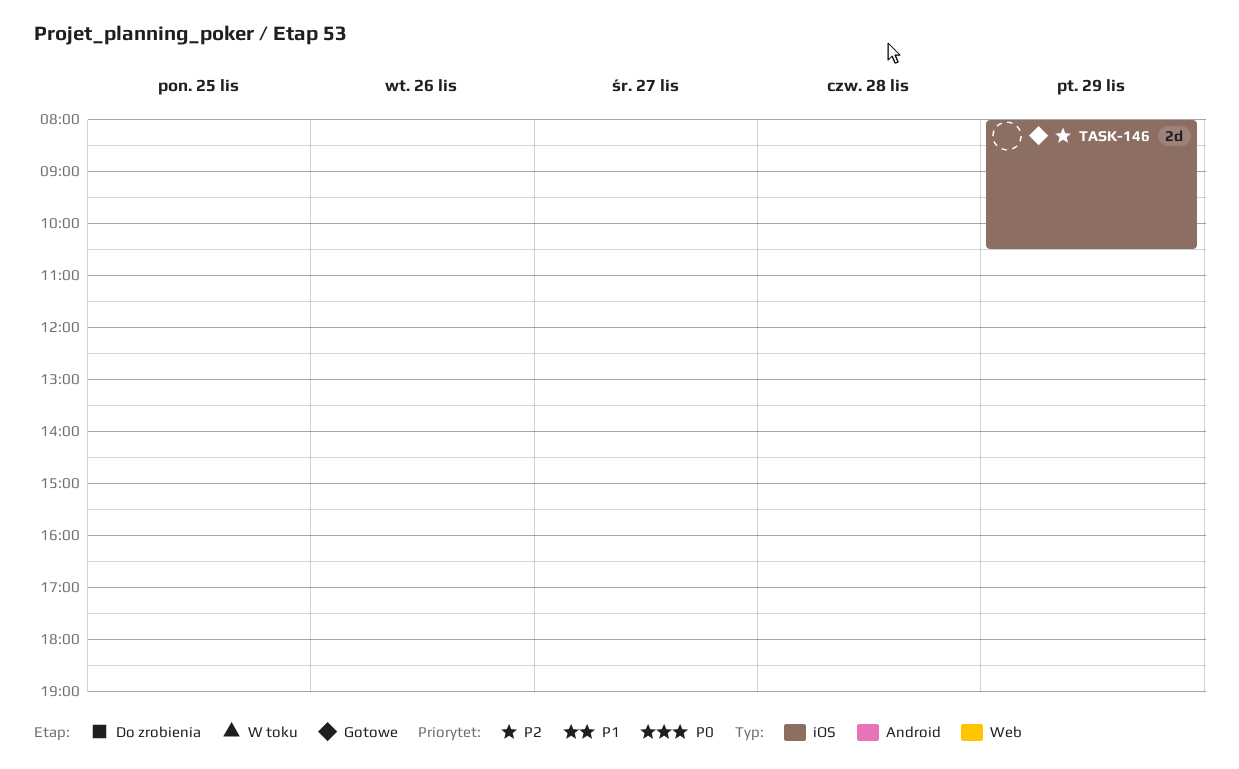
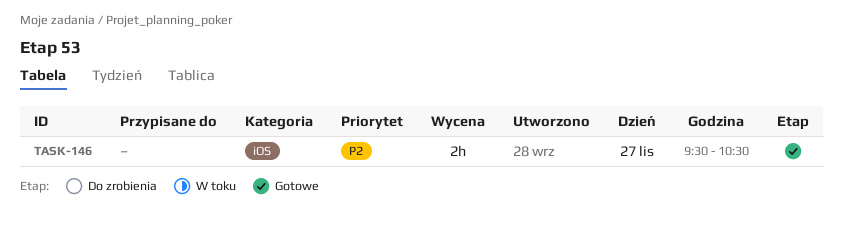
TASK-146, estimate: 2d -> 2h
TASK-146, day: Nov 29 -> Nov 27
TASK-146, begins: 08:00 -> 09:30

